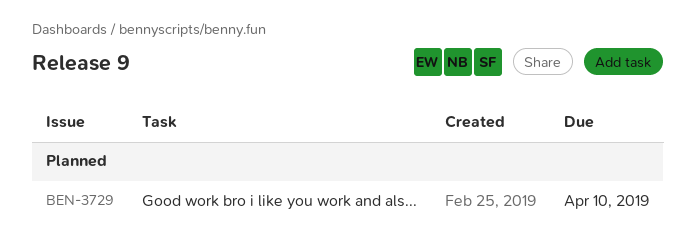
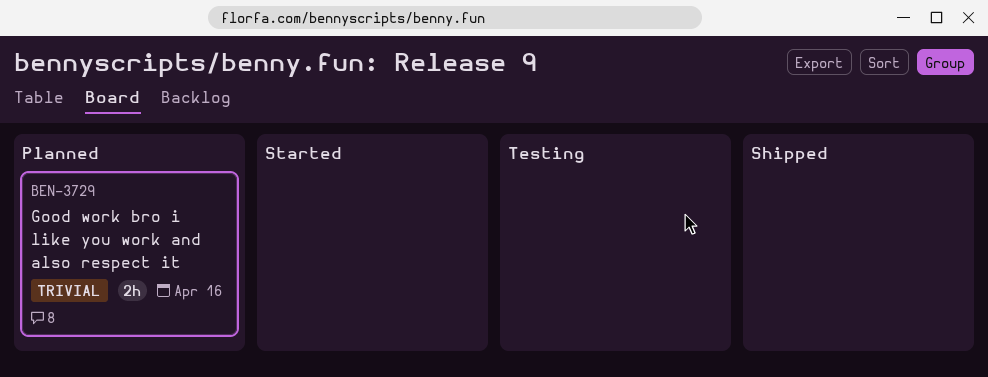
BEN-3729, due: Apr 10 -> Apr 16

